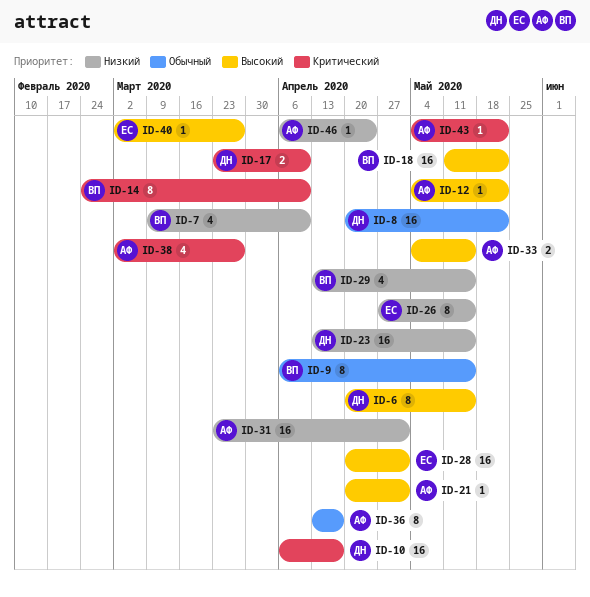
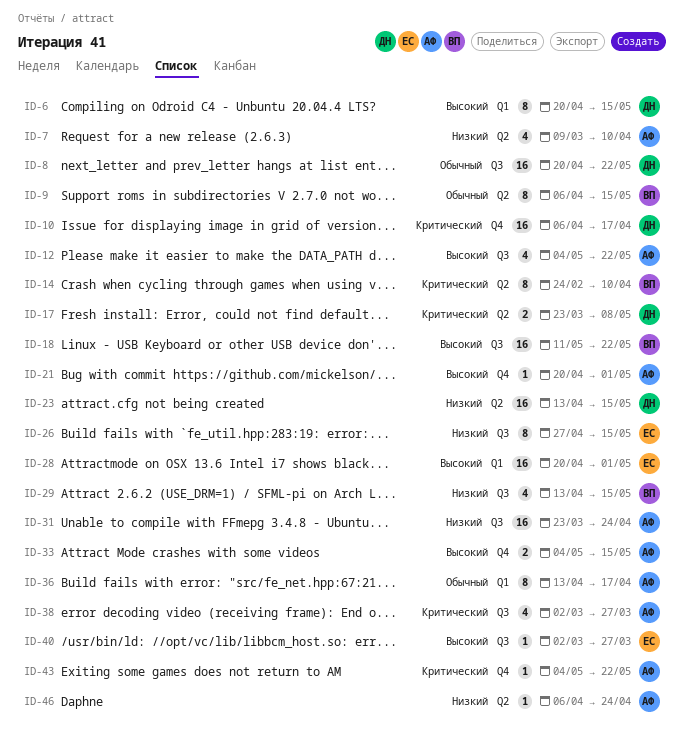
ID-7, owner: ВП -> АФ
ID-12, estimate: 1 -> 4
ID-17, due: Apr 10 -> May 8
ID-31, due: May 1 -> Apr 24

